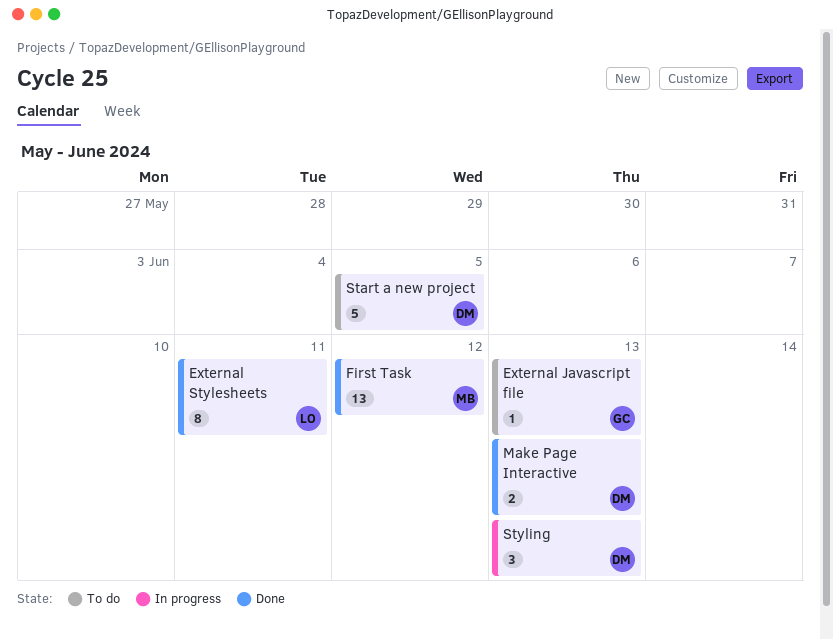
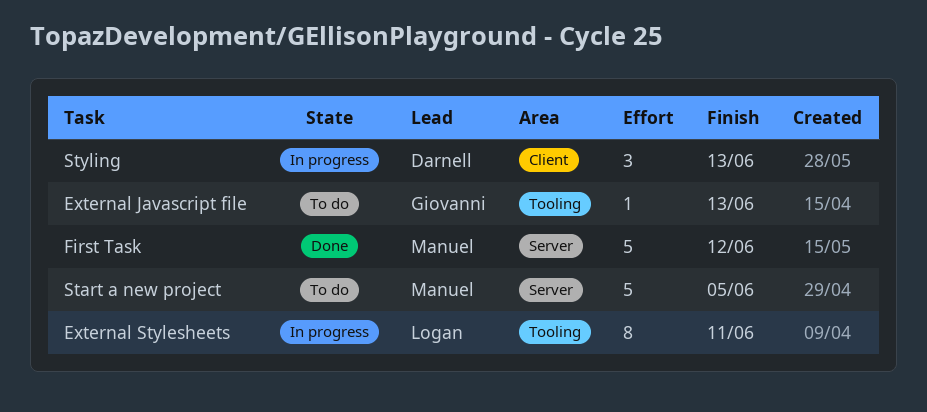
External Stylesheets, status: Done -> In progress
First Task, estimate: 13 -> 5
Make Page Interactive: present -> none
Start a new project, owner: Darnell -> Manuel

